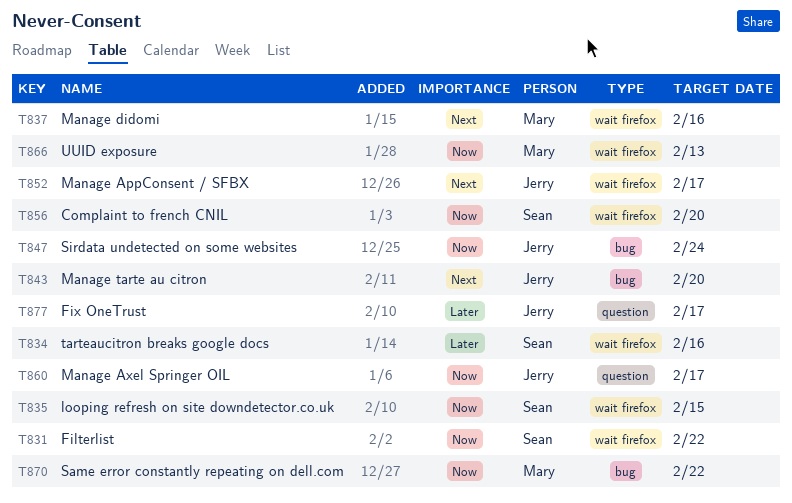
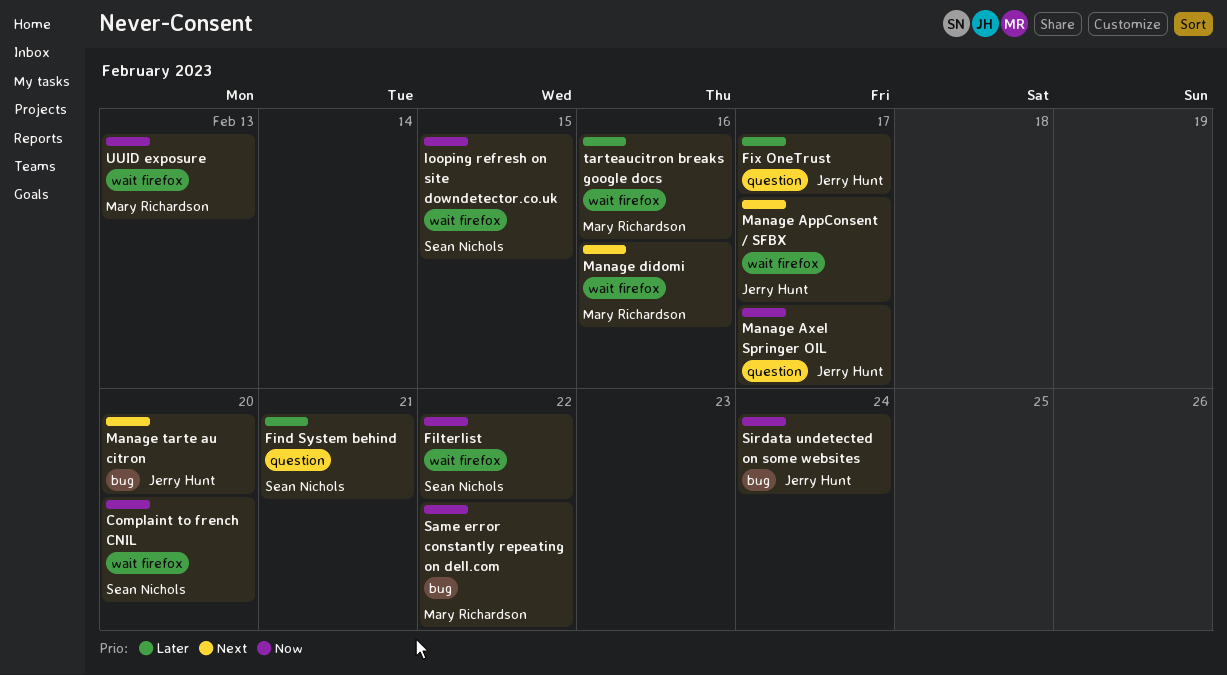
Find System behind: none -> present
tarteaucitron breaks google docs, owner: Sean Nichols -> Mary Richardson

